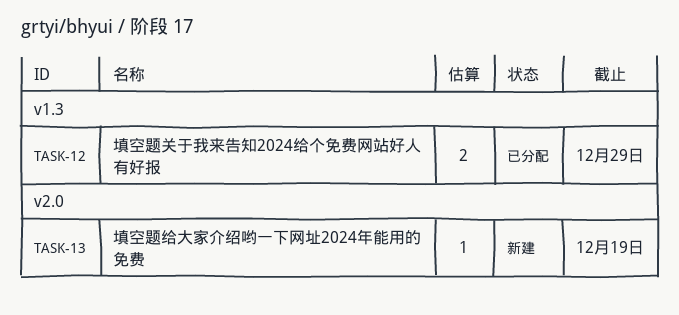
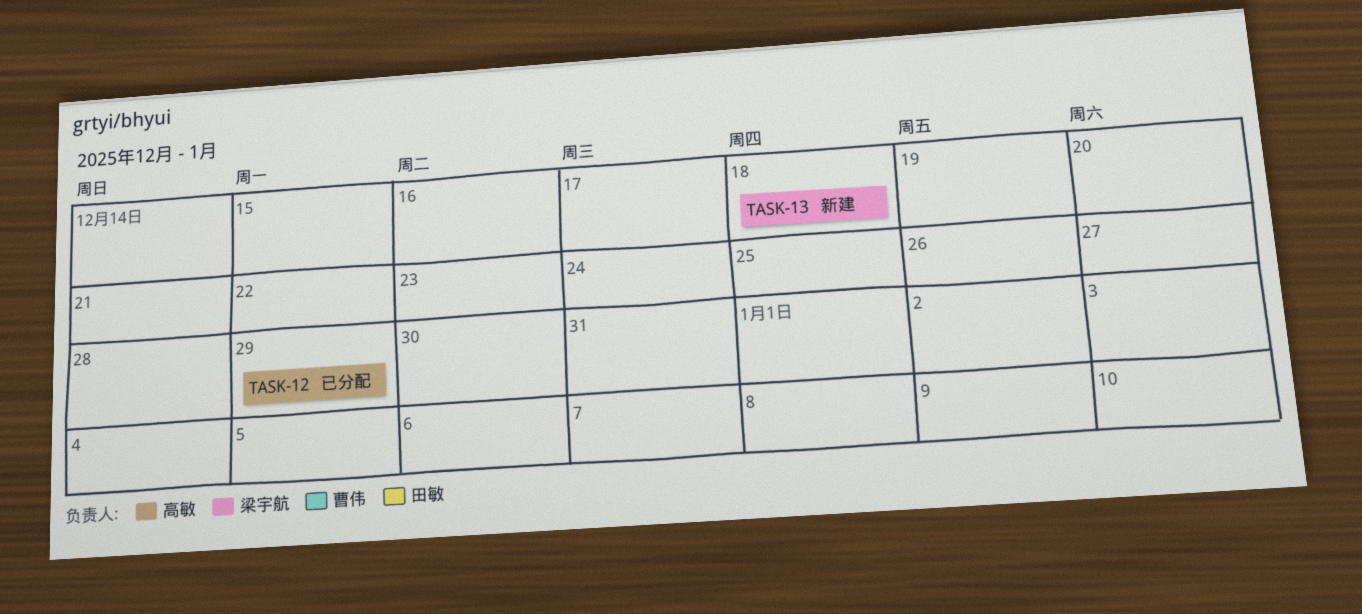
TASK-13, due: Dec 19 -> Dec 18

